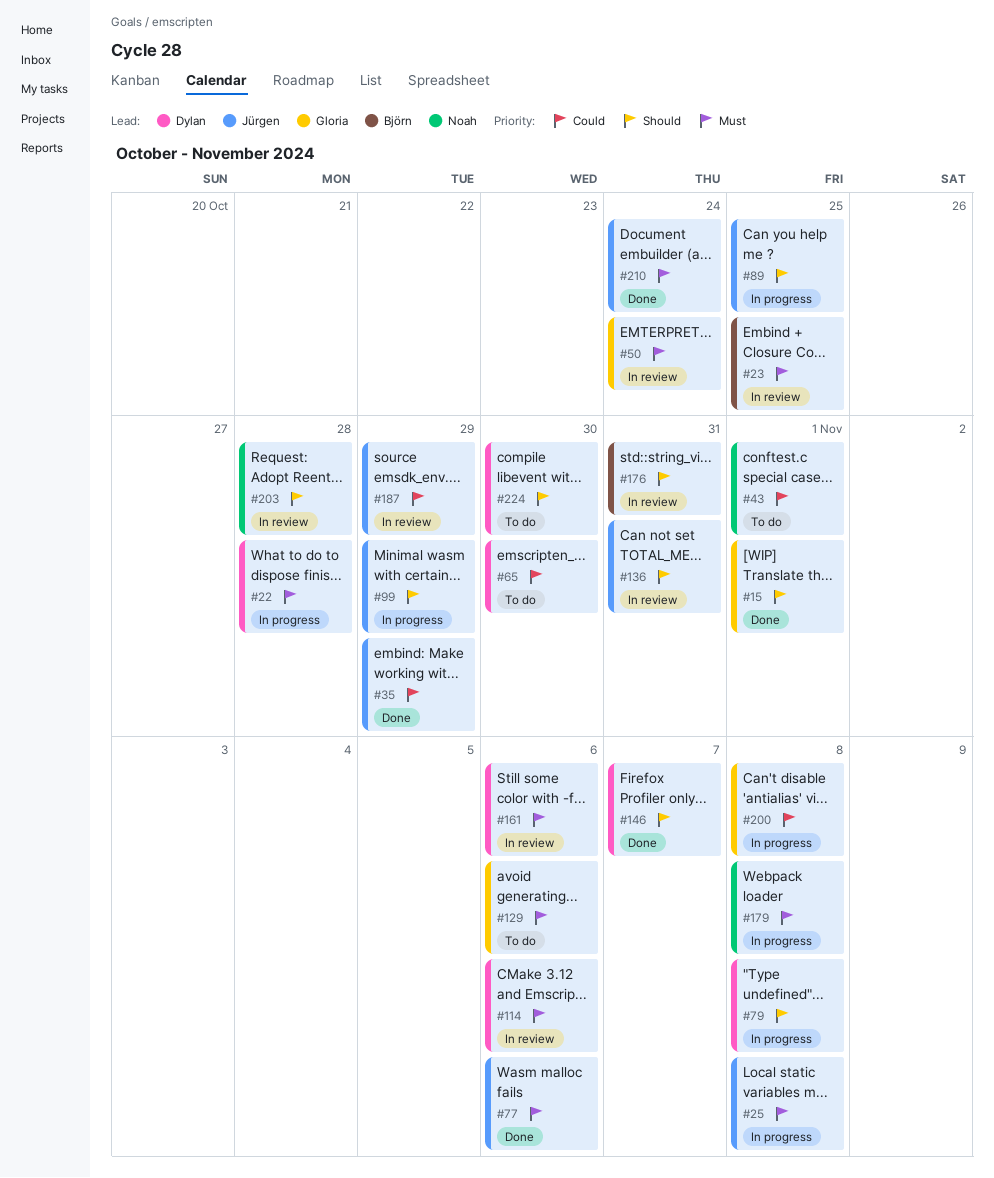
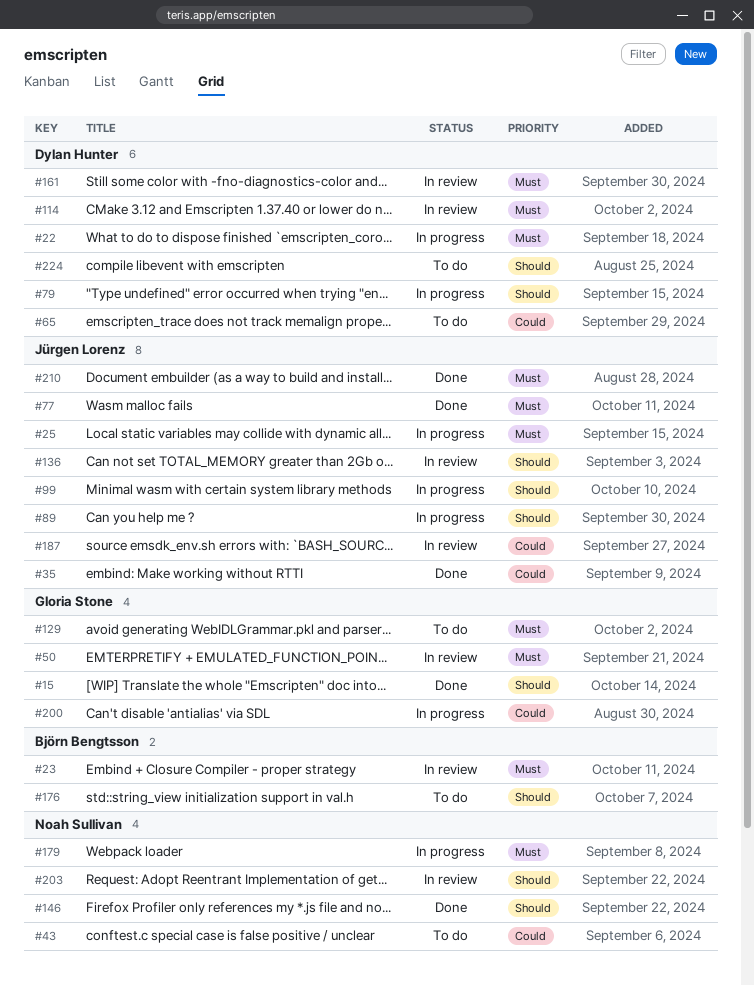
#146, owner: Dylan Hunter -> Noah Sullivan
#176, status: In review -> To do

